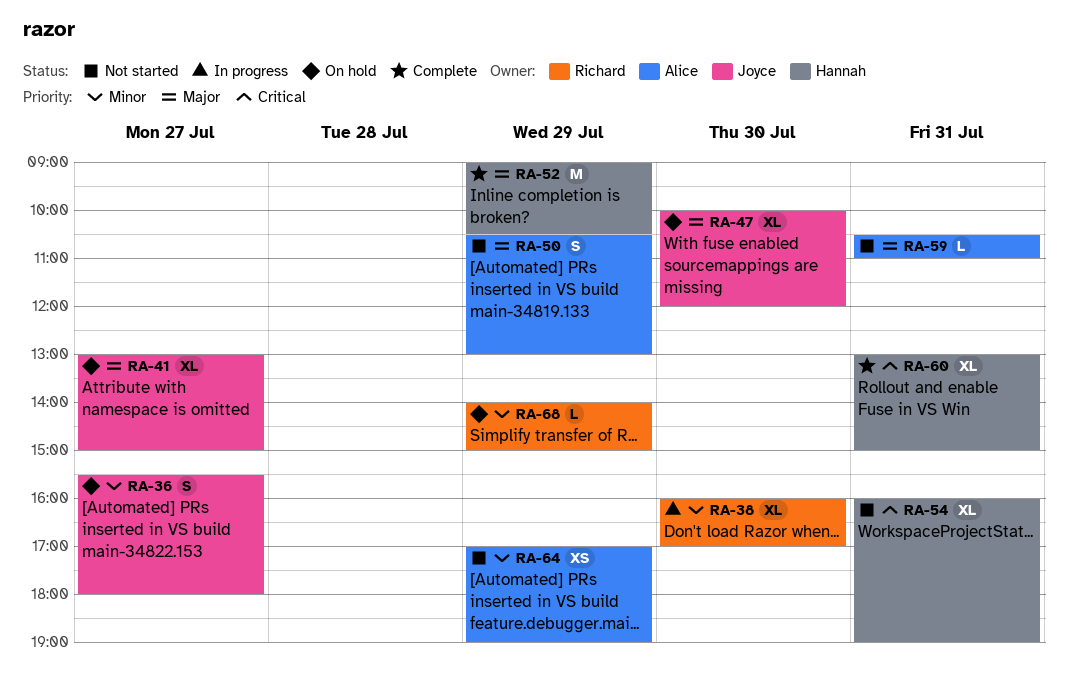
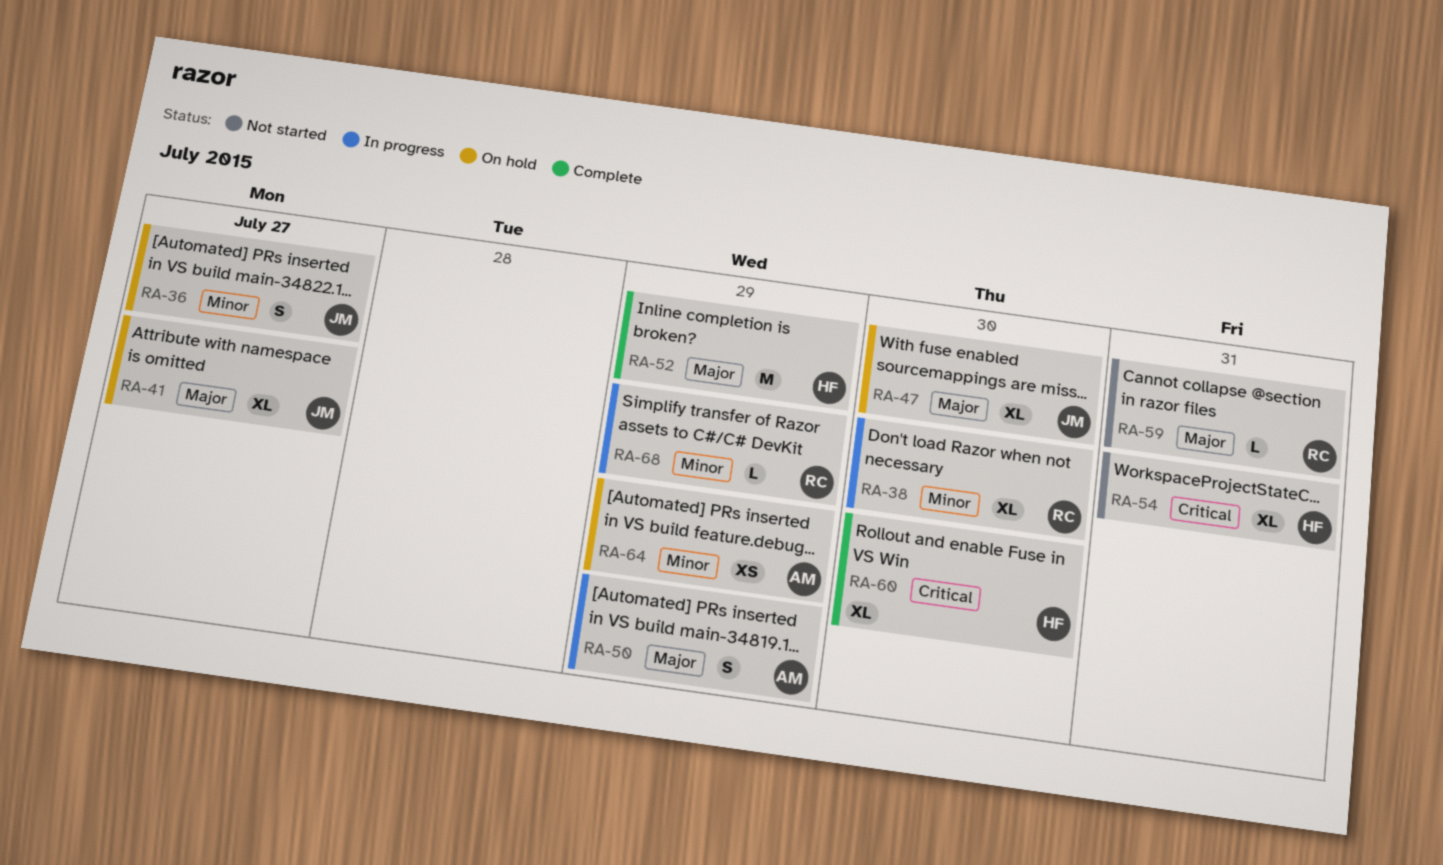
RA-50, status: Not started -> In progress
RA-59, owner: Alice -> Richard
RA-60, day: Jul 31 -> Jul 30
RA-64, status: Not started -> On hold
RA-68, status: On hold -> In progress

